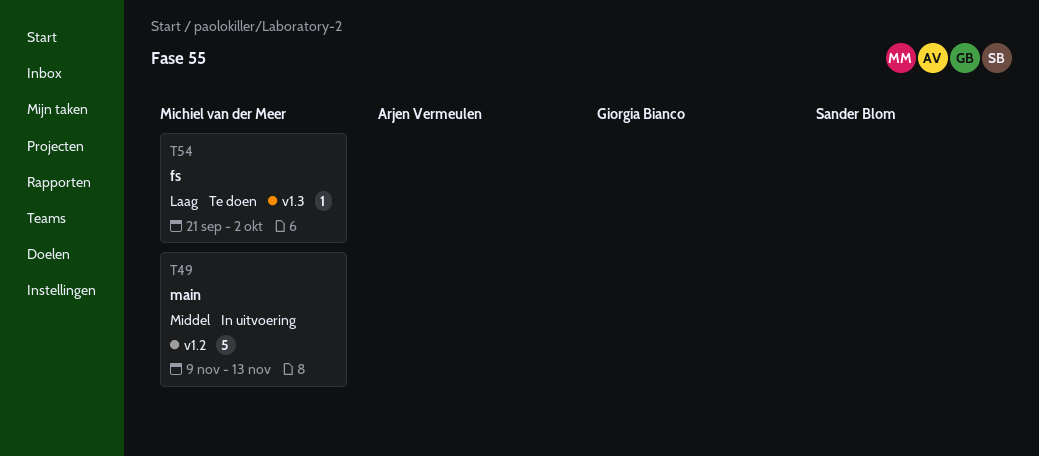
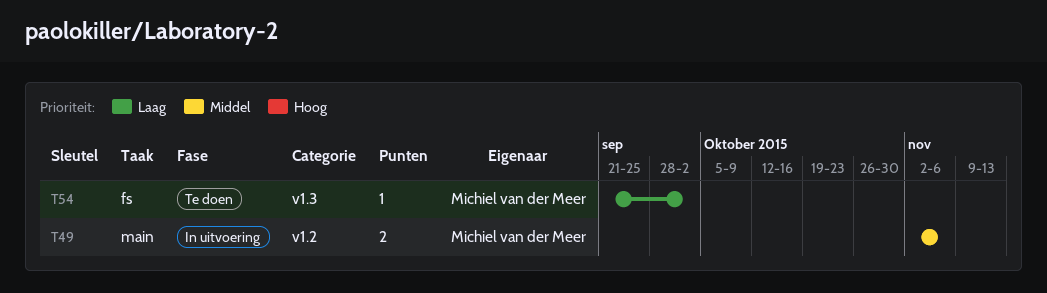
T49, estimate: 5 -> 2
T49, start: Nov 9 -> Nov 2
T49, due: Nov 13 -> Nov 6

